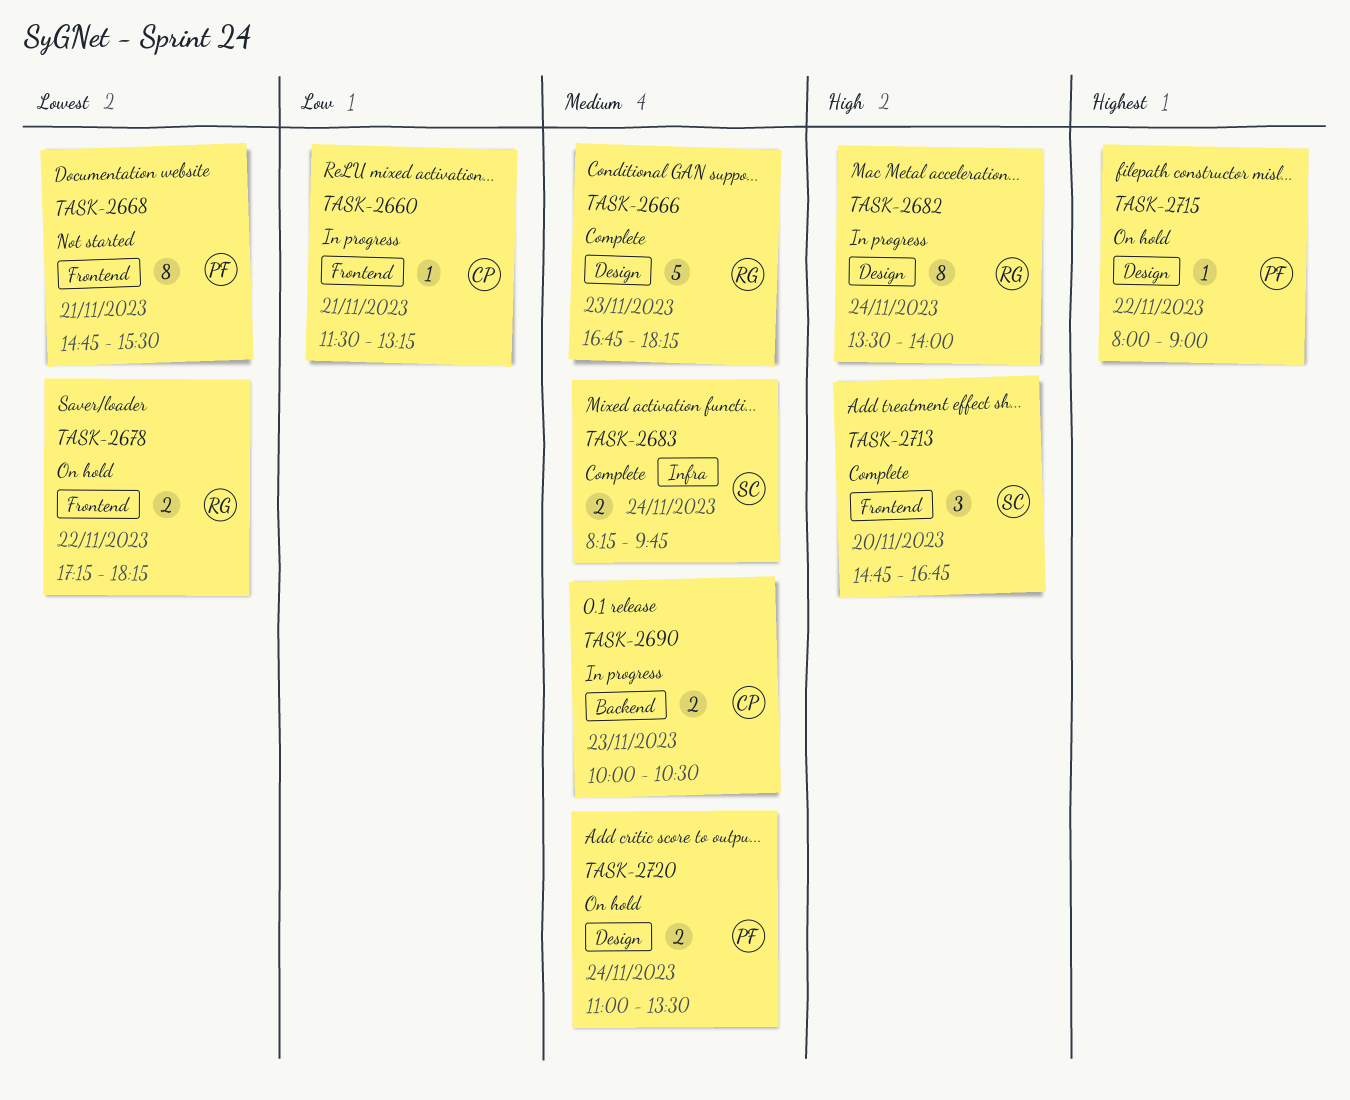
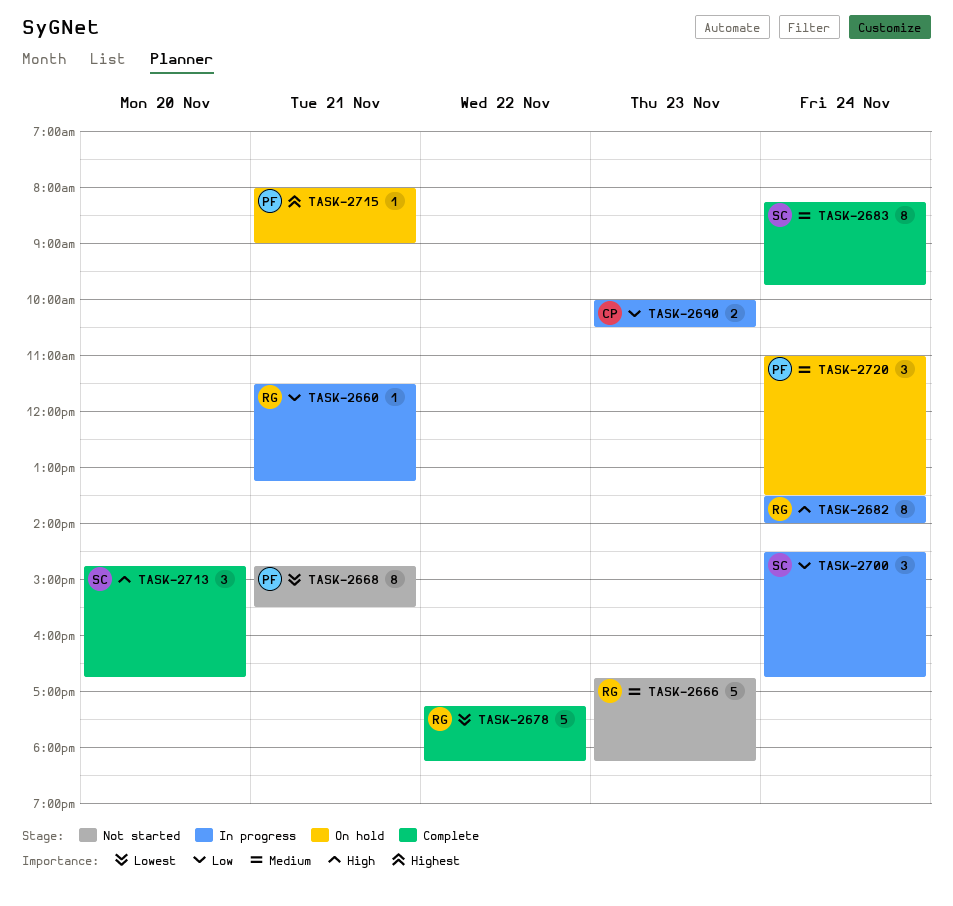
TASK-2660, owner: CP -> RG
TASK-2666, status: Complete -> Not started
TASK-2678, status: On hold -> Complete
TASK-2678, estimate: 2 -> 5
TASK-2683, estimate: 2 -> 8
TASK-2690, priority: Medium -> Low
TASK-2700: none -> present
TASK-2715, day: Nov 22 -> Nov 21
TASK-2720, estimate: 2 -> 3

